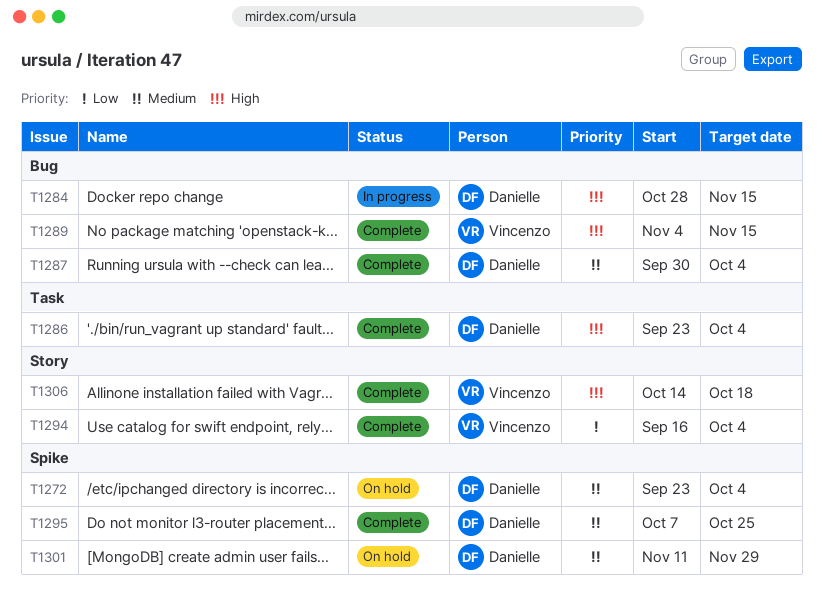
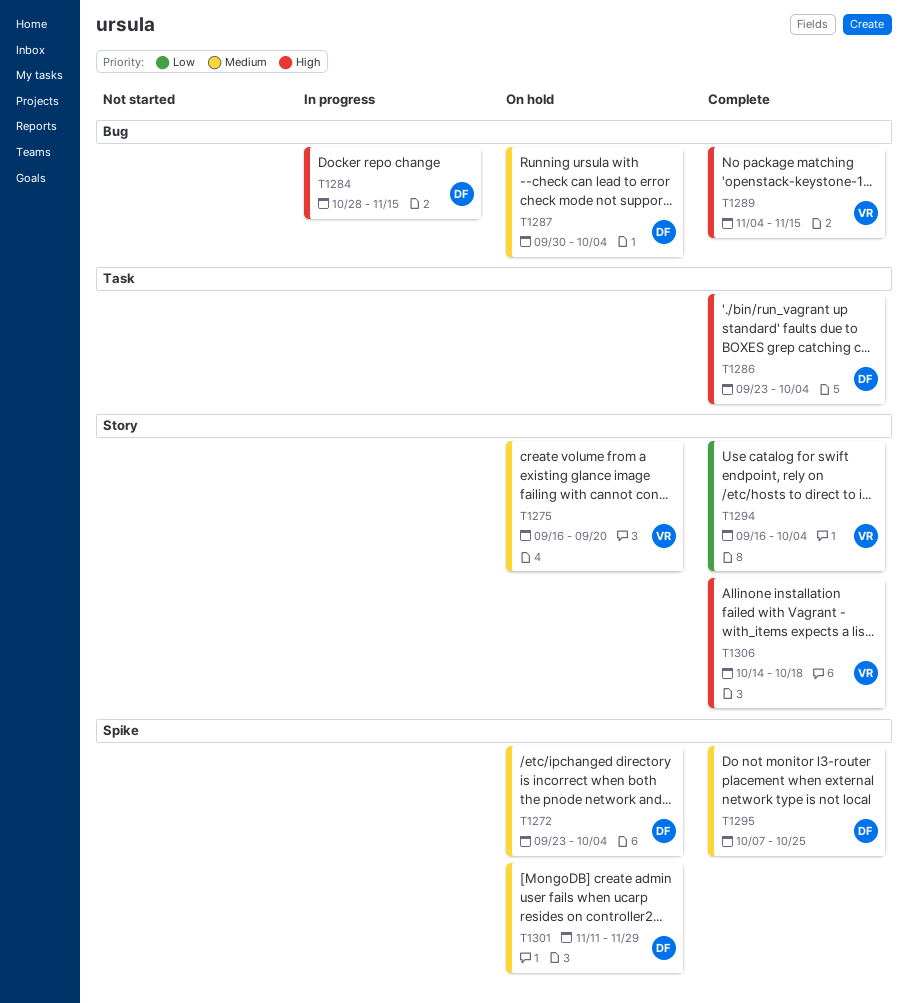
T1275: none -> present
T1287, status: Complete -> On hold

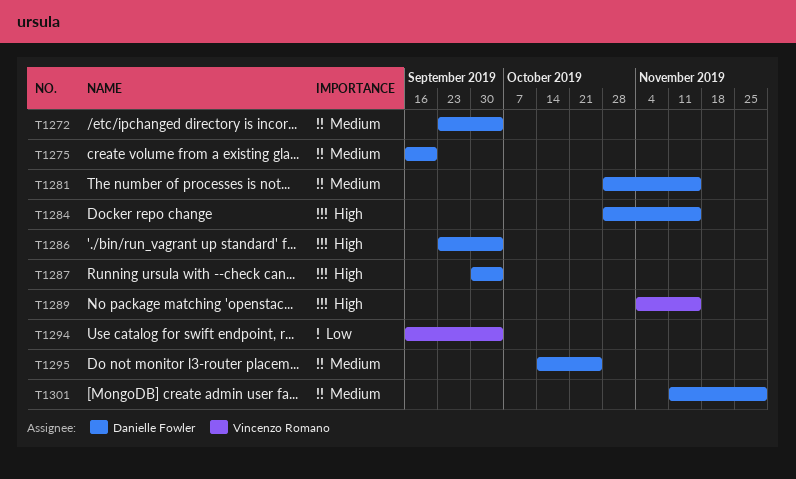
T1275, owner: Vincenzo Romano -> Danielle Fowler
T1281: none -> present
T1287, priority: Medium -> High
T1295, start: Oct 7 -> Oct 14
T1306: present -> none

